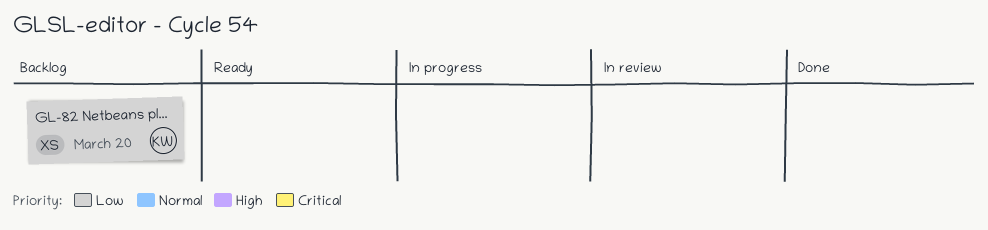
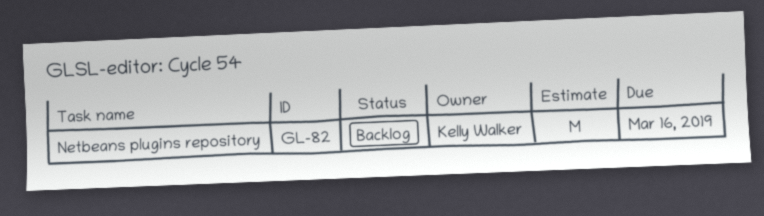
GL-82, estimate: XS -> M
GL-82, due: Mar 20 -> Mar 16

